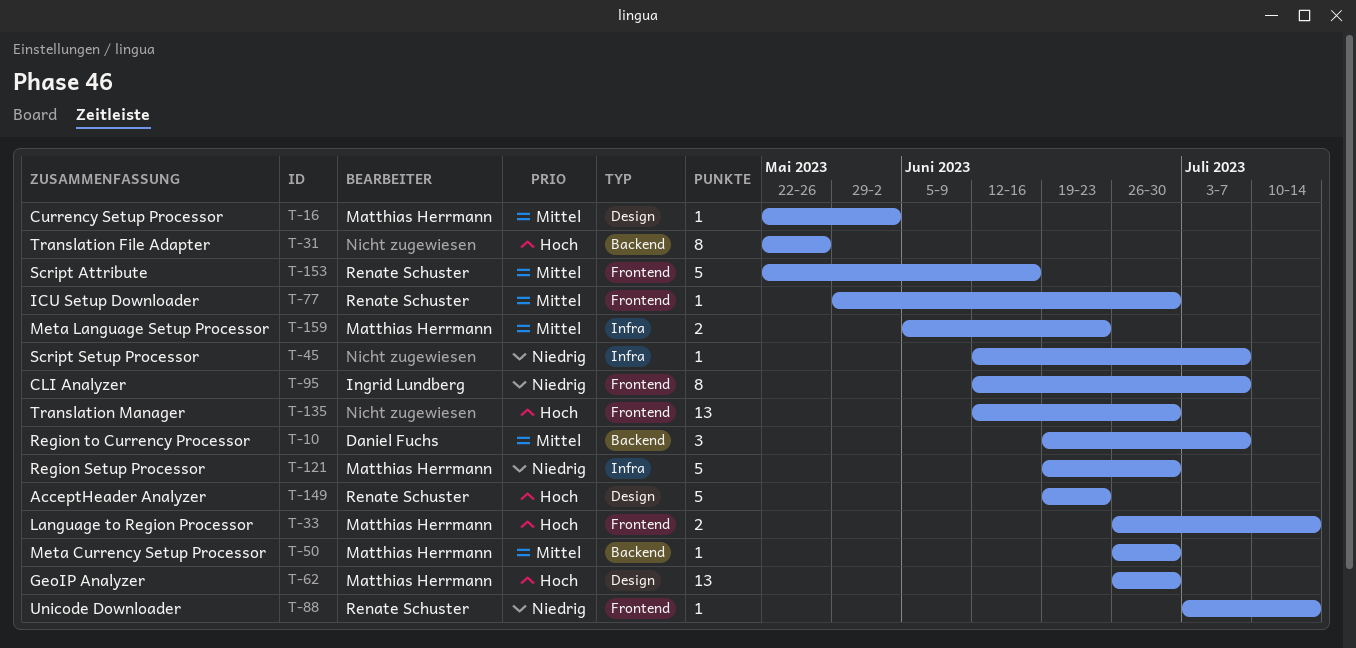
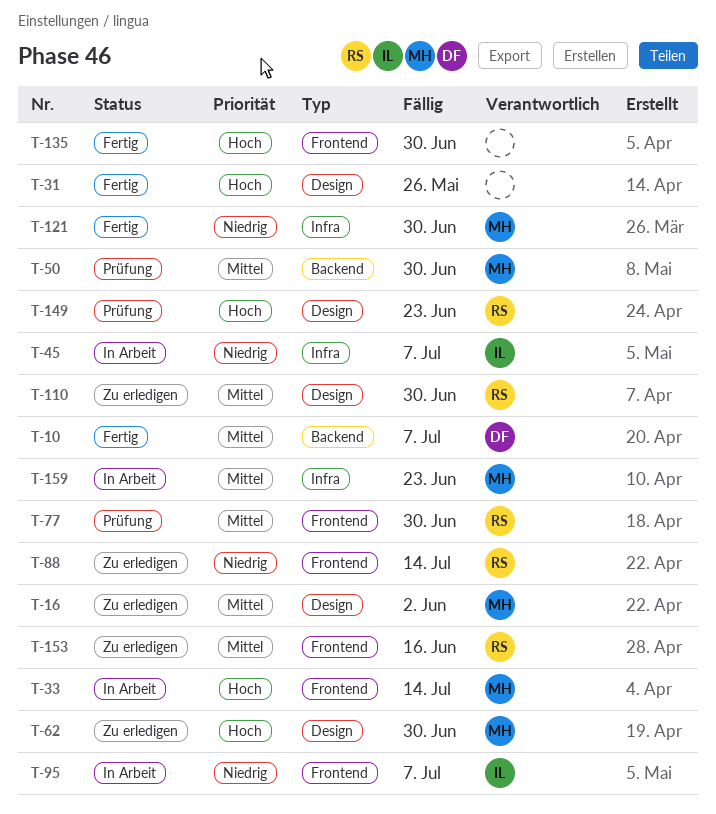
T-31, label: Backend -> Design
T-45, owner: none -> Ingrid Lundberg
T-110: none -> present

